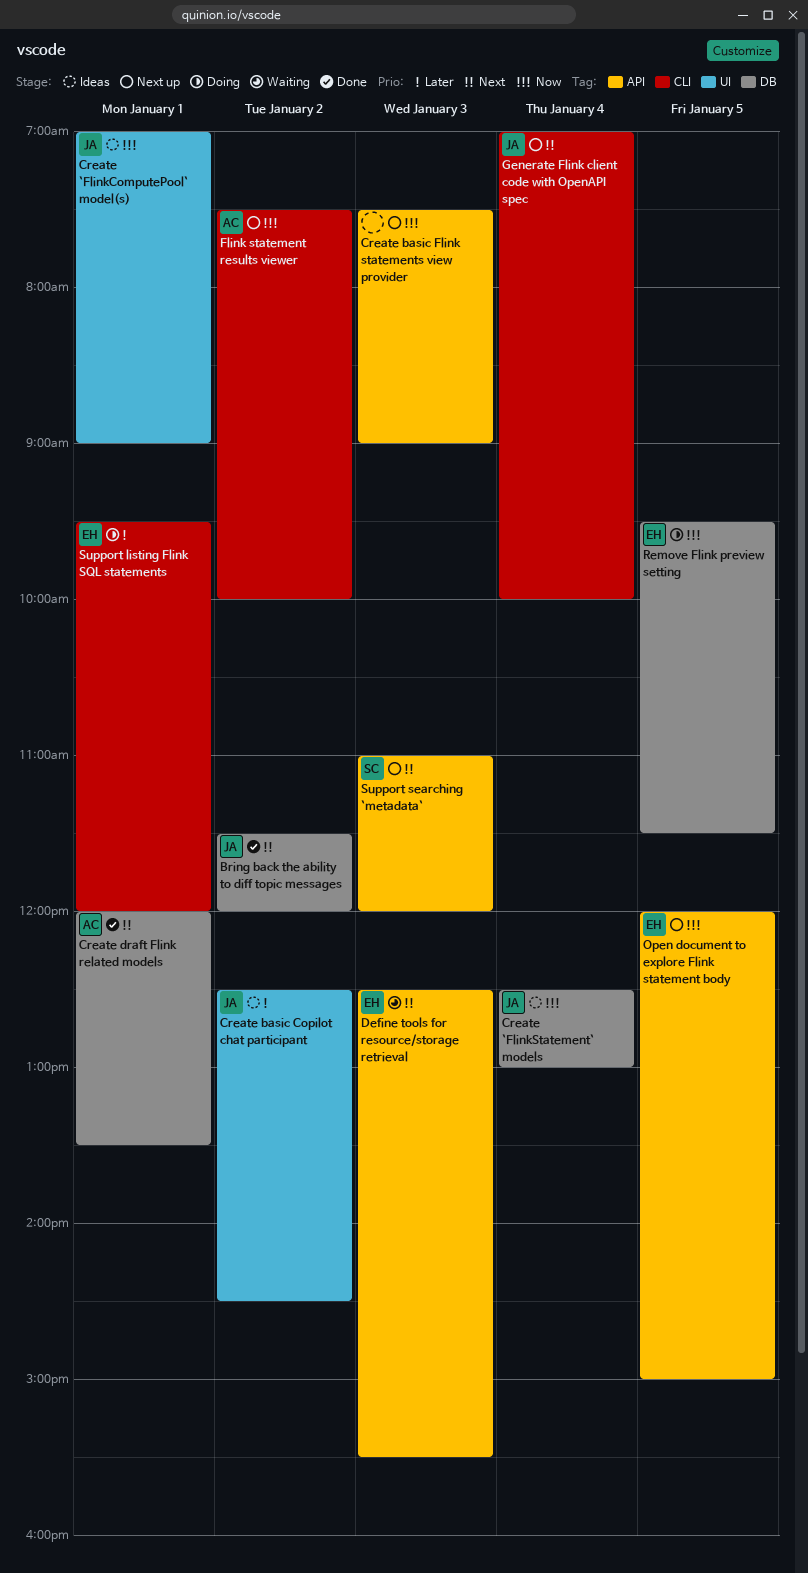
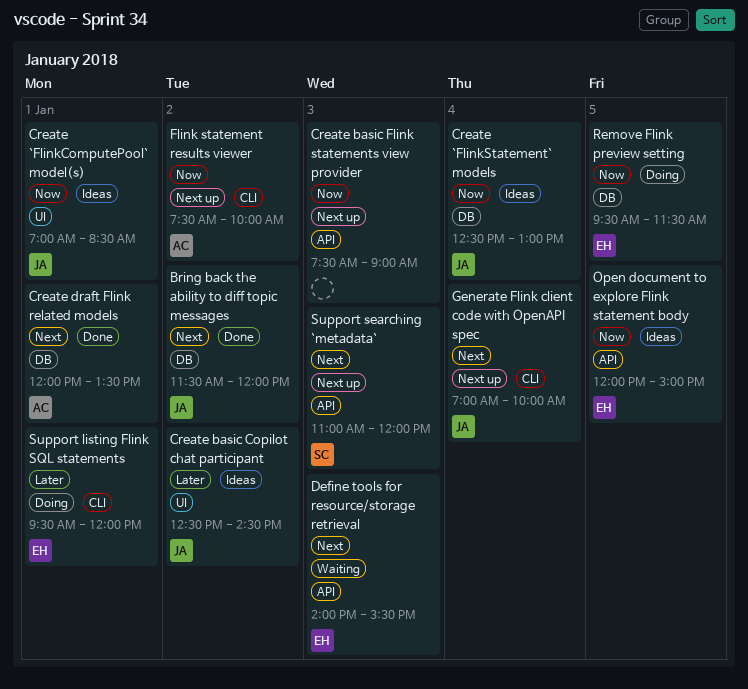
Create `FlinkComputePool` model(s), ends: 09:00 -> 08:30
Define tools for resource/storage retrieval, begins: 12:30 -> 14:00
Open document to explore Flink statement body, status: Next up -> Ideas

